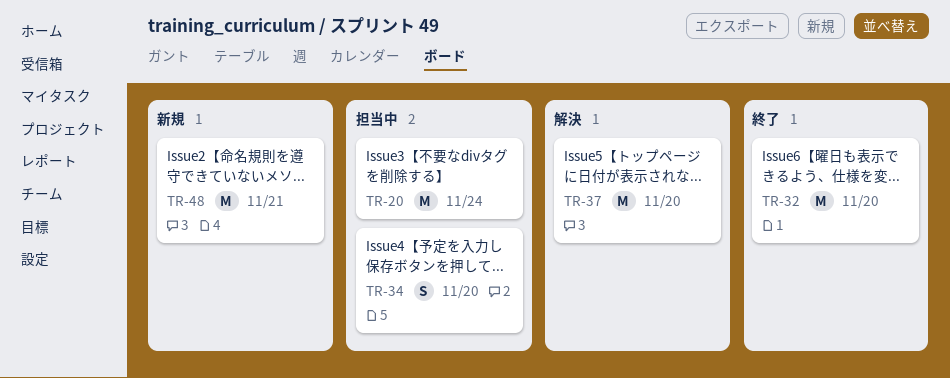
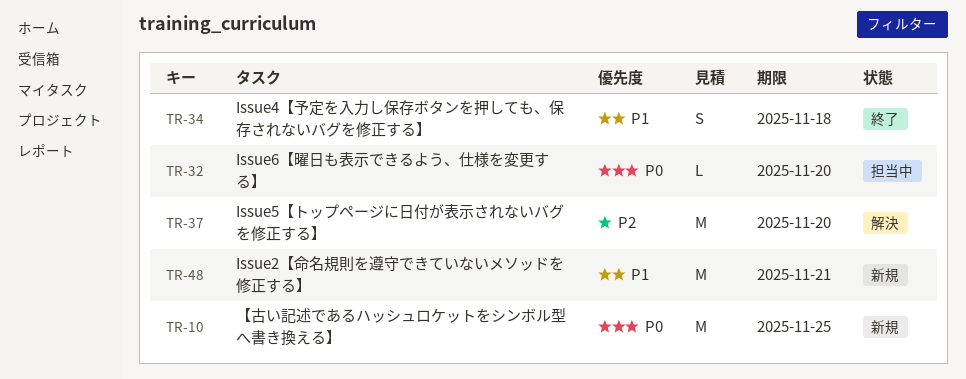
TR-10: none -> present
TR-20: present -> none
TR-32, status: 終了 -> 担当中
TR-32, estimate: M -> L
TR-34, status: 担当中 -> 終了
TR-34, due: Nov 20 -> Nov 18

